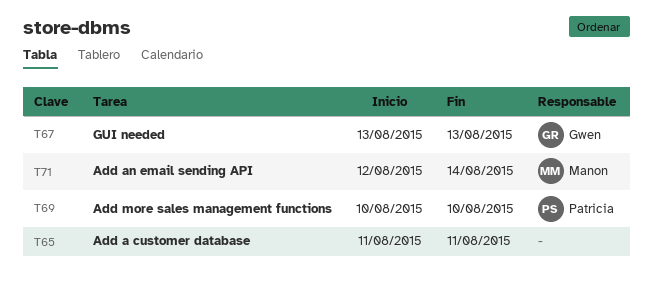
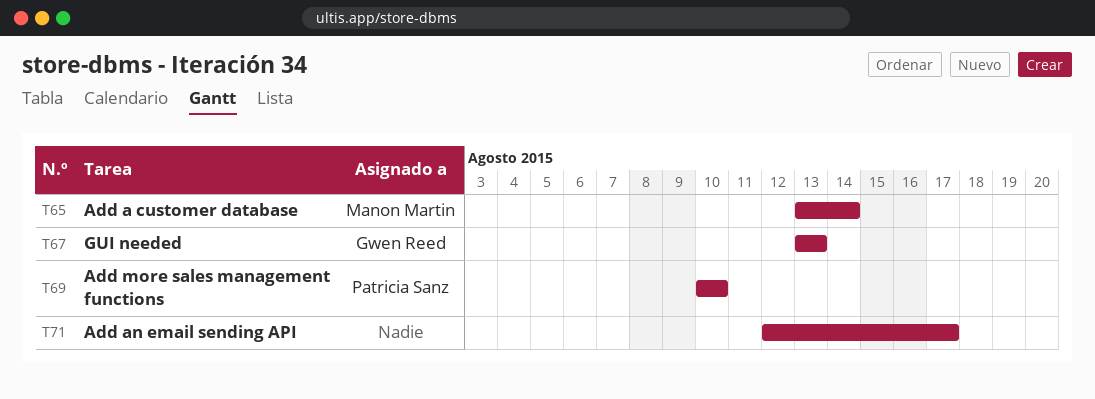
T65, owner: none -> Manon Martin
T65, start: Aug 11 -> Aug 13
T65, due: Aug 11 -> Aug 14
T71, owner: Manon Martin -> none
T71, due: Aug 14 -> Aug 17

